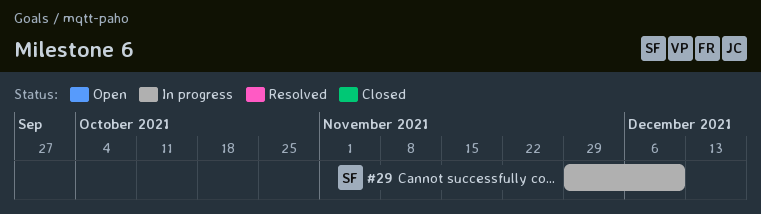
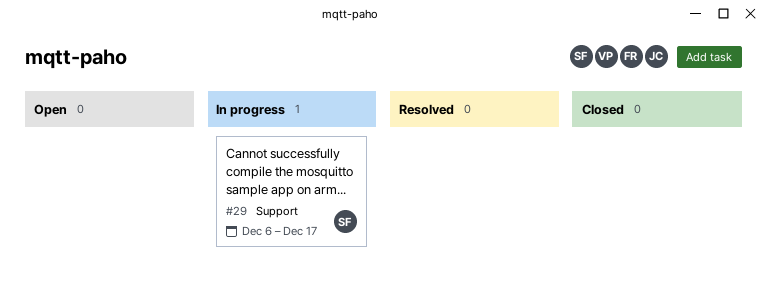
#29, start: Nov 29 -> Dec 6
#29, due: Dec 10 -> Dec 17

